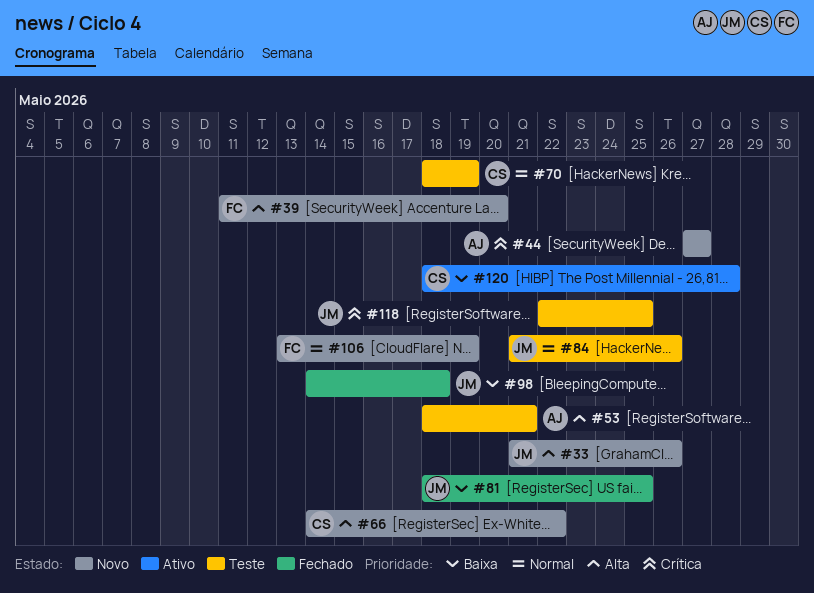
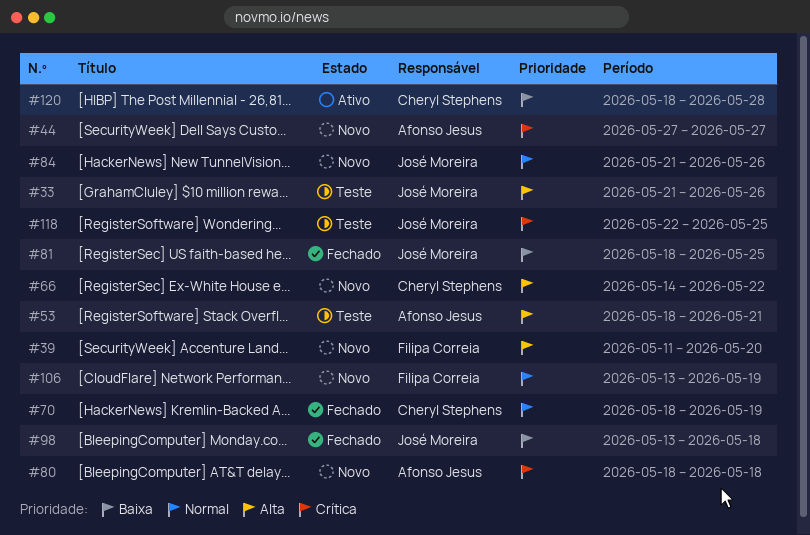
#33, status: Novo -> Teste
#70, status: Teste -> Fechado
#80: none -> present
#84, status: Teste -> Novo
#98, start: May 14 -> May 13

